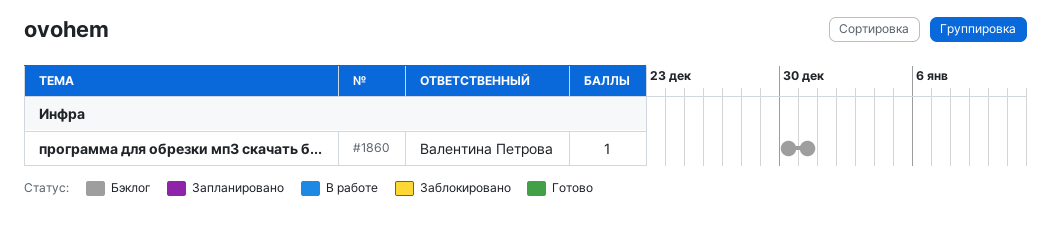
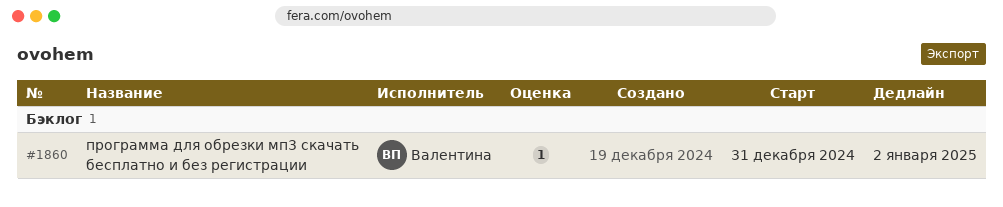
#1860, start: Dec 30 -> Dec 31
#1860, due: Dec 31 -> Jan 2

